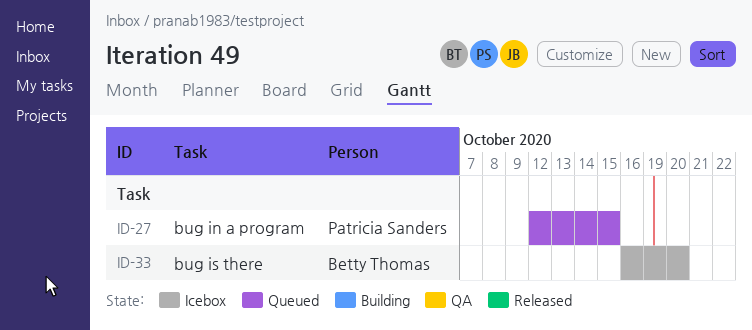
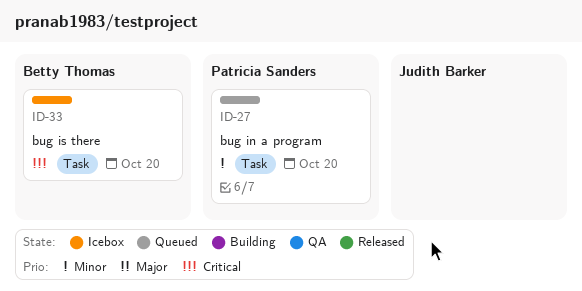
ID-27, due: Oct 15 -> Oct 20

